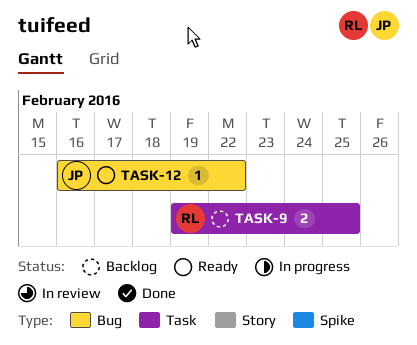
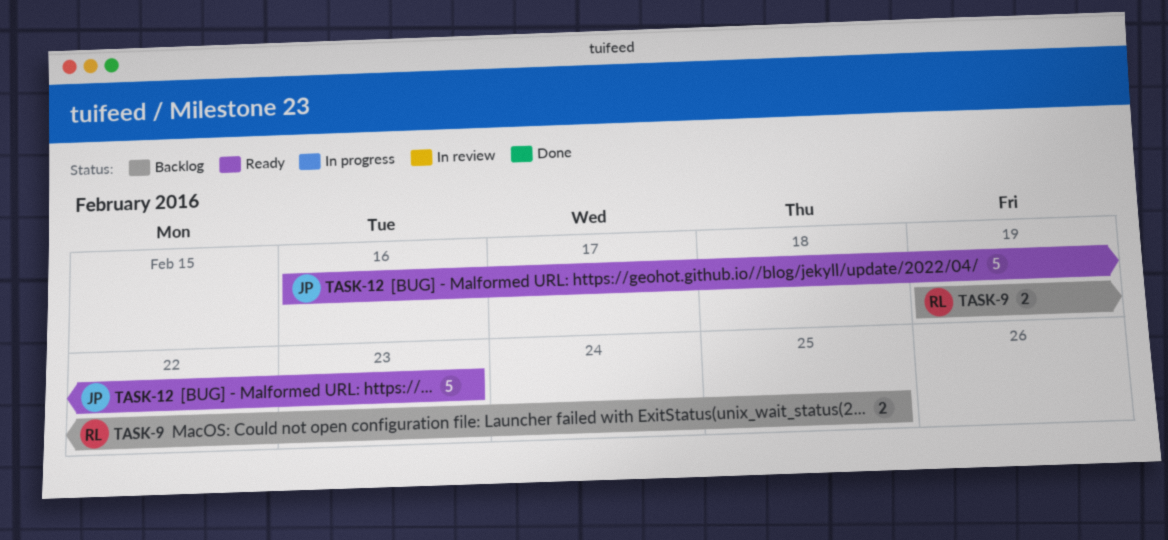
TASK-12, estimate: 1 -> 5
TASK-12, due: Feb 22 -> Feb 23

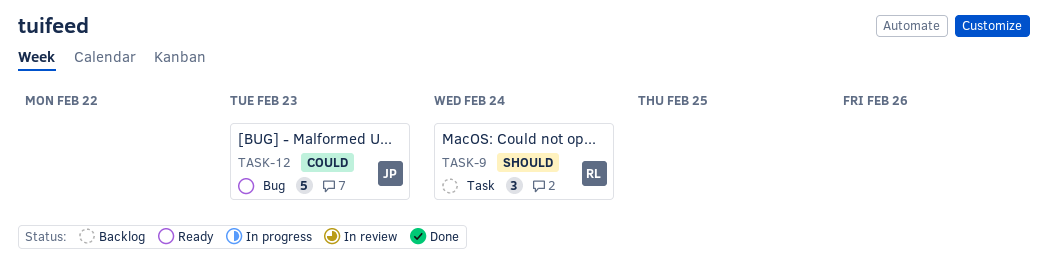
TASK-9, estimate: 2 -> 3
TASK-9, due: Feb 25 -> Feb 24

